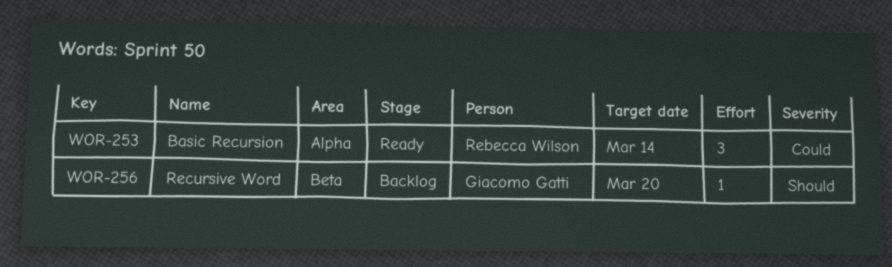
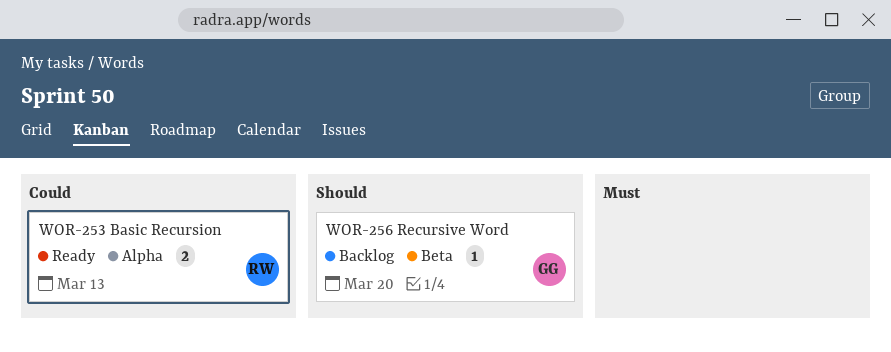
WOR-253, estimate: 3 -> 2
WOR-253, due: Mar 14 -> Mar 13

